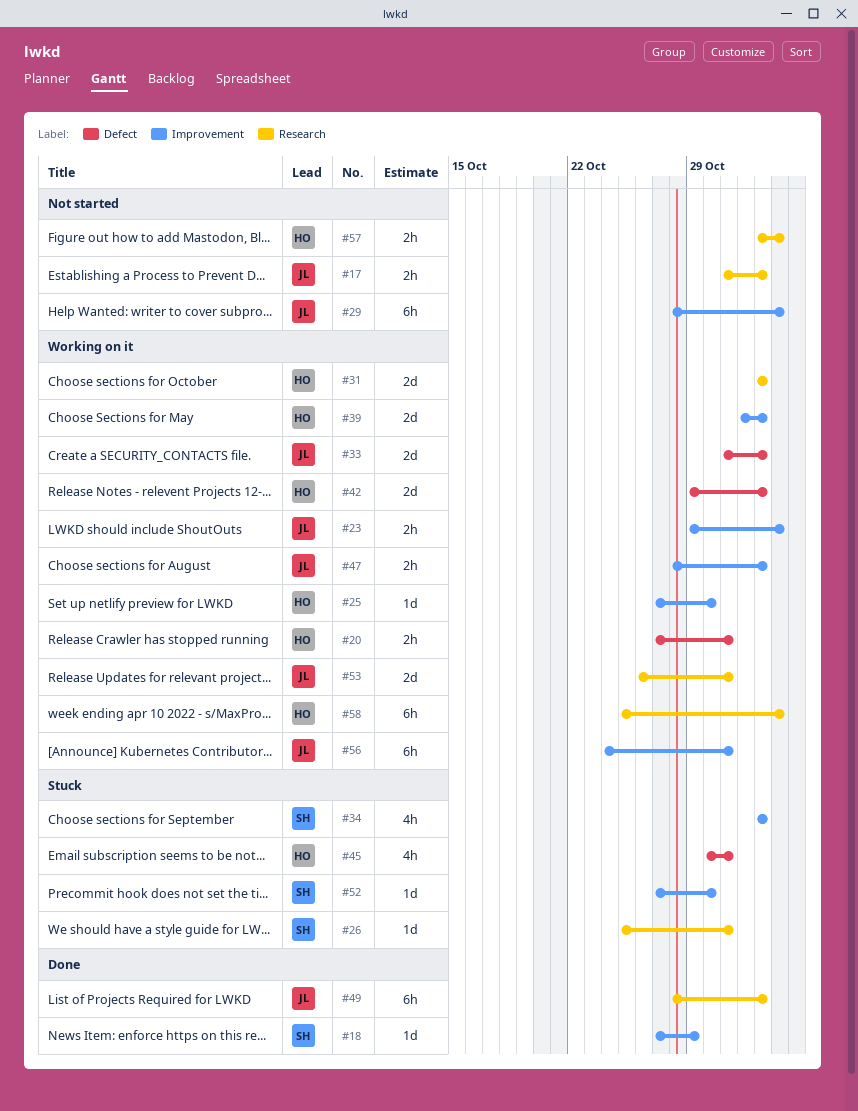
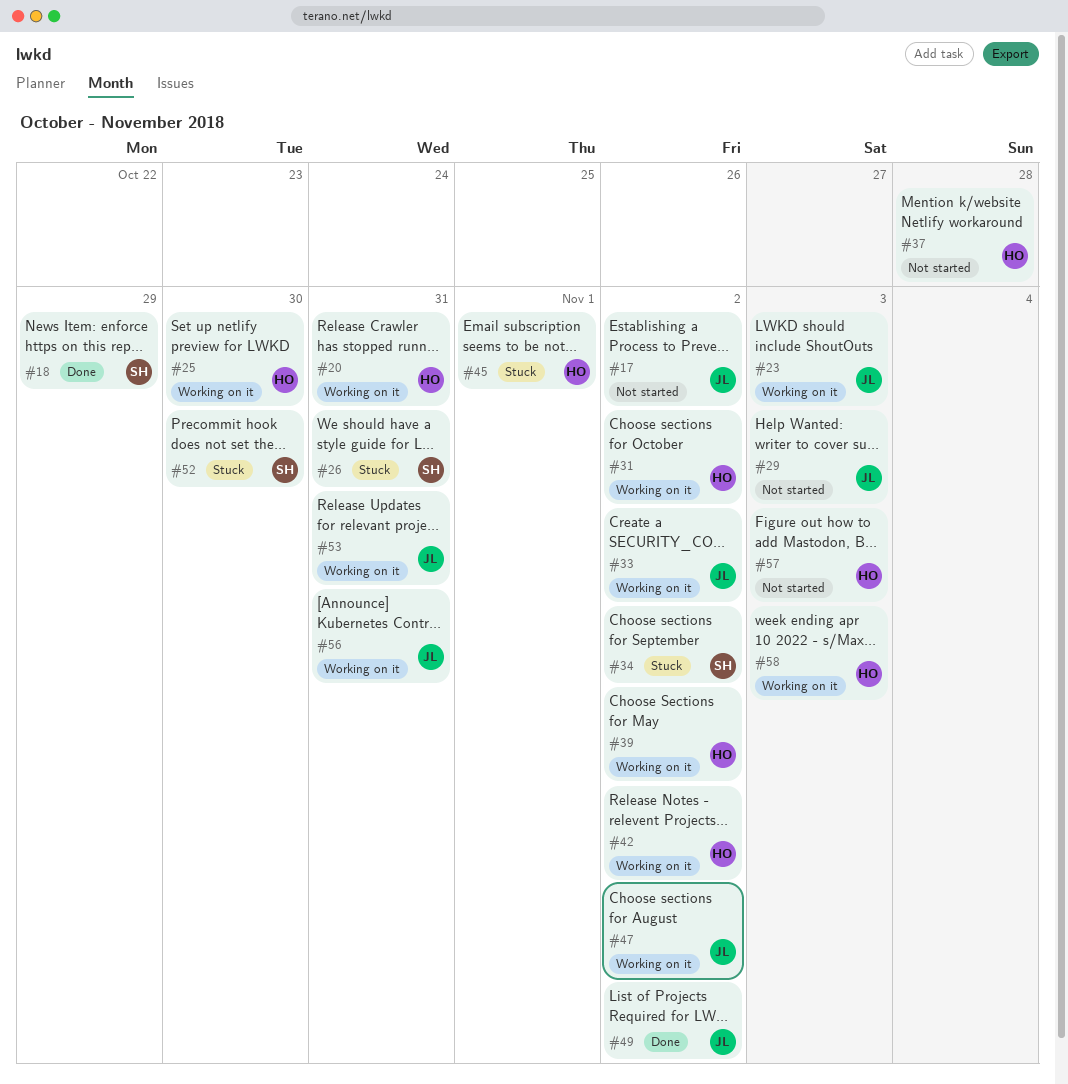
#37: none -> present
#45, due: Oct 31 -> Nov 1

